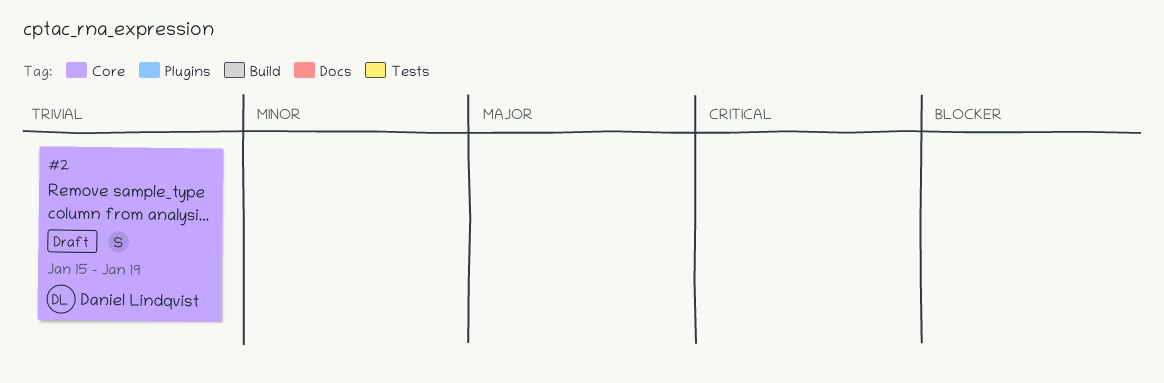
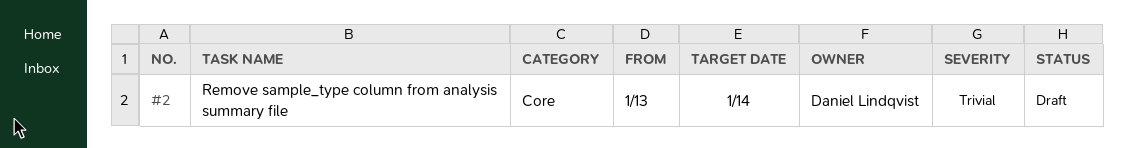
#2, start: Jan 15 -> Jan 13
#2, due: Jan 19 -> Jan 14

